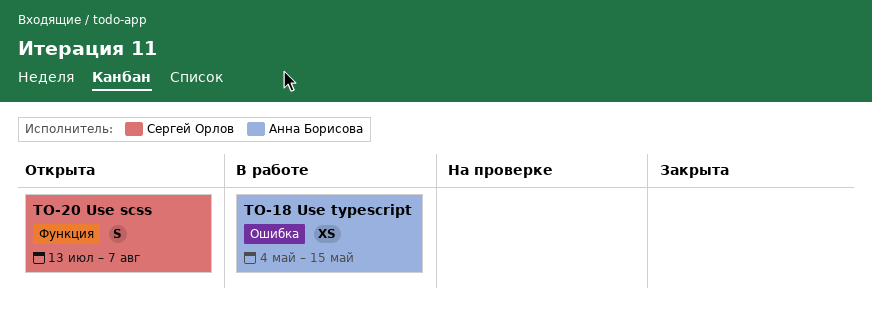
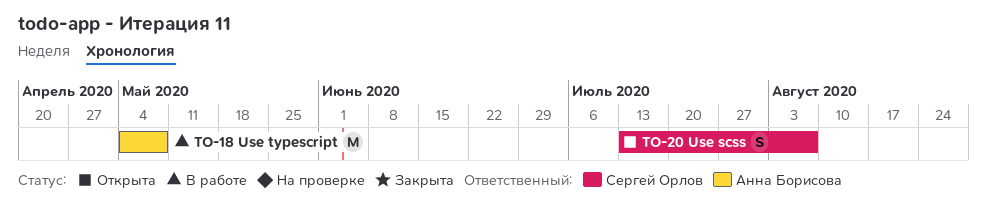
TO-18, estimate: XS -> M
TO-18, due: May 15 -> May 8

